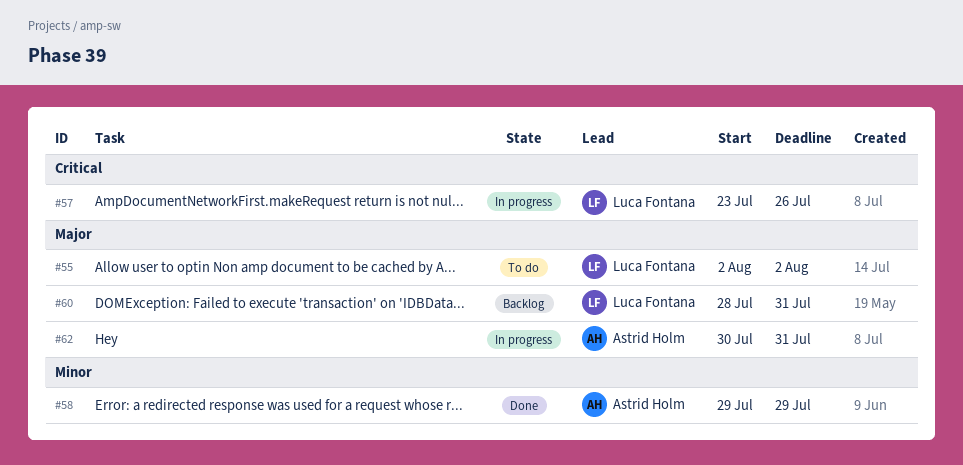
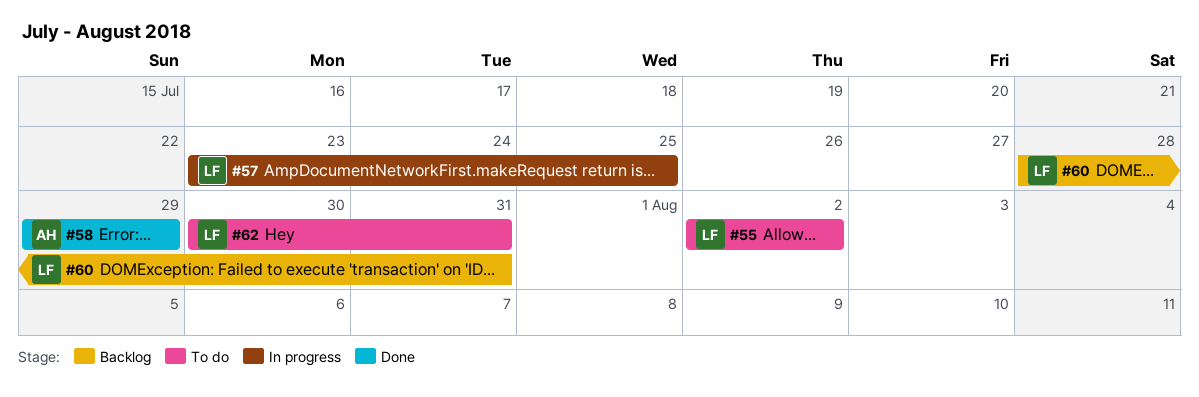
#57, due: Jul 26 -> Jul 25
#62, status: In progress -> To do
#62, owner: Astrid Holm -> Luca Fontana

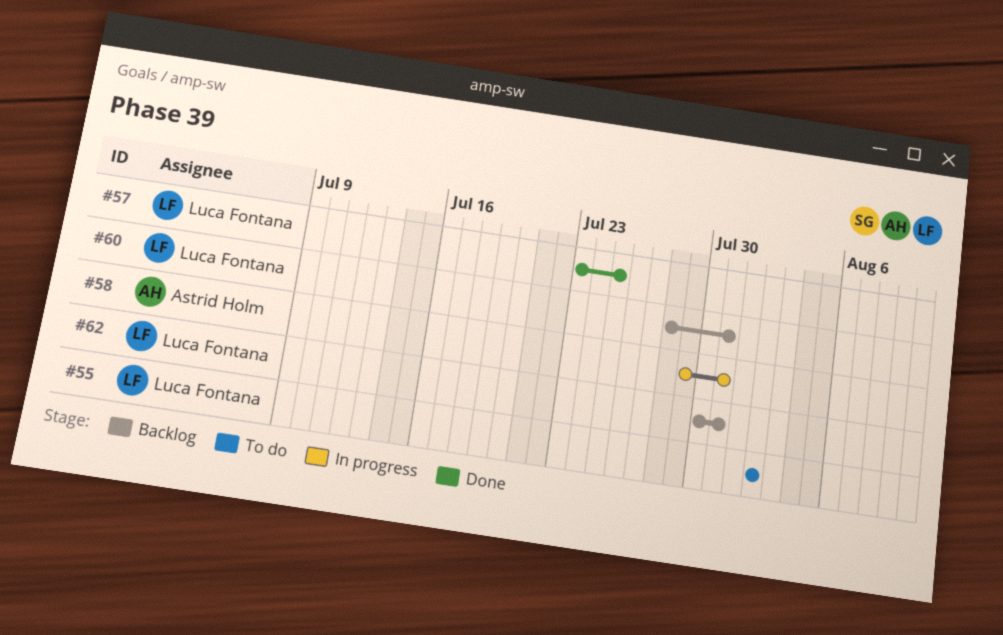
#57, status: In progress -> Done
#58, status: Done -> In progress
#58, due: Jul 29 -> Jul 31
#62, status: To do -> Backlog

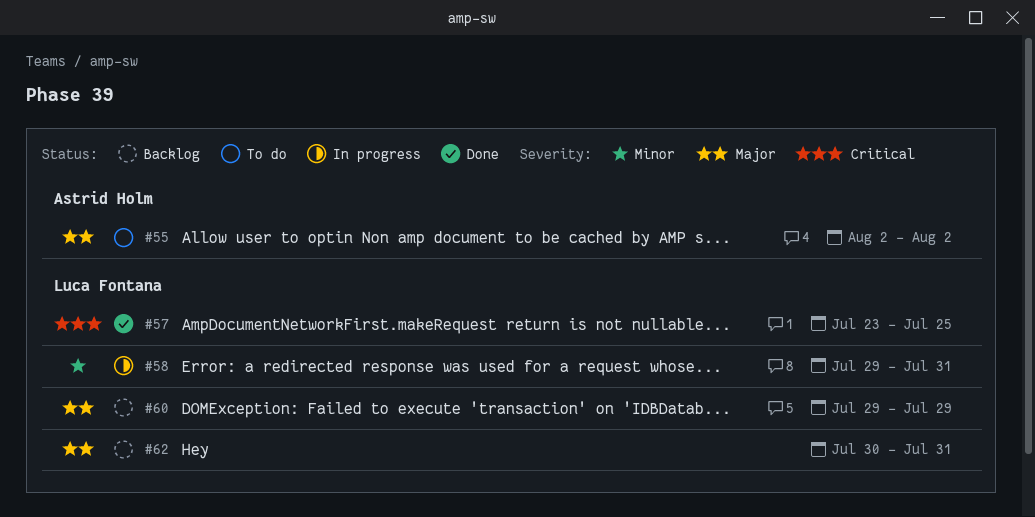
#55, owner: Luca Fontana -> Astrid Holm
#58, owner: Astrid Holm -> Luca Fontana
#60, start: Jul 28 -> Jul 29
#60, due: Jul 31 -> Jul 29

